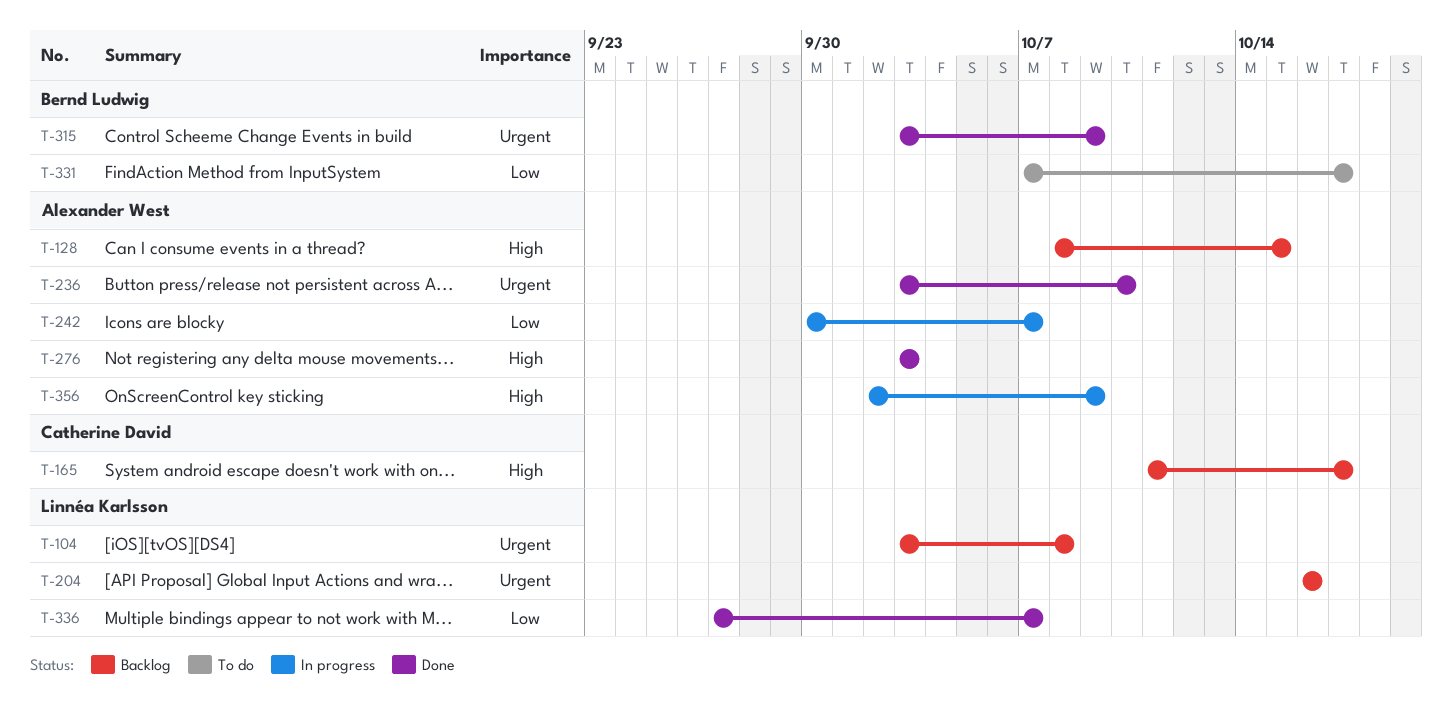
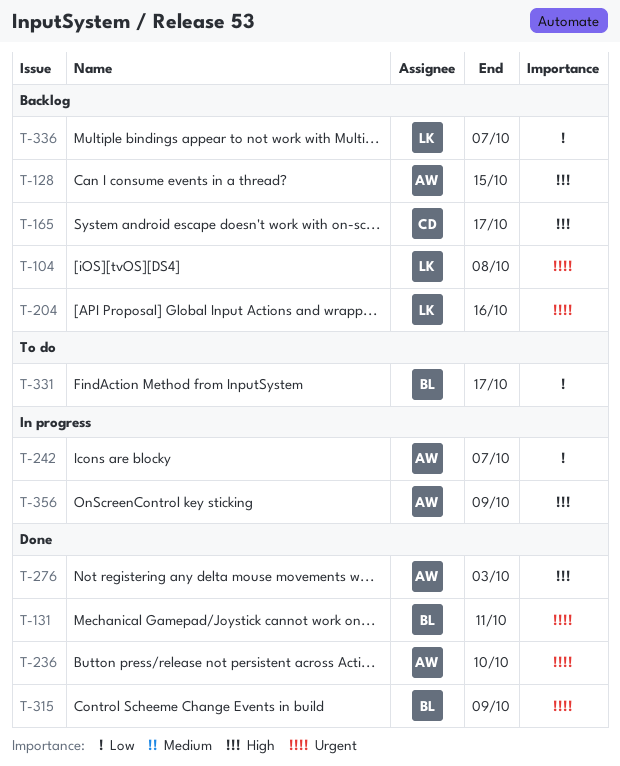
T-131: none -> present
T-336, status: Done -> Backlog

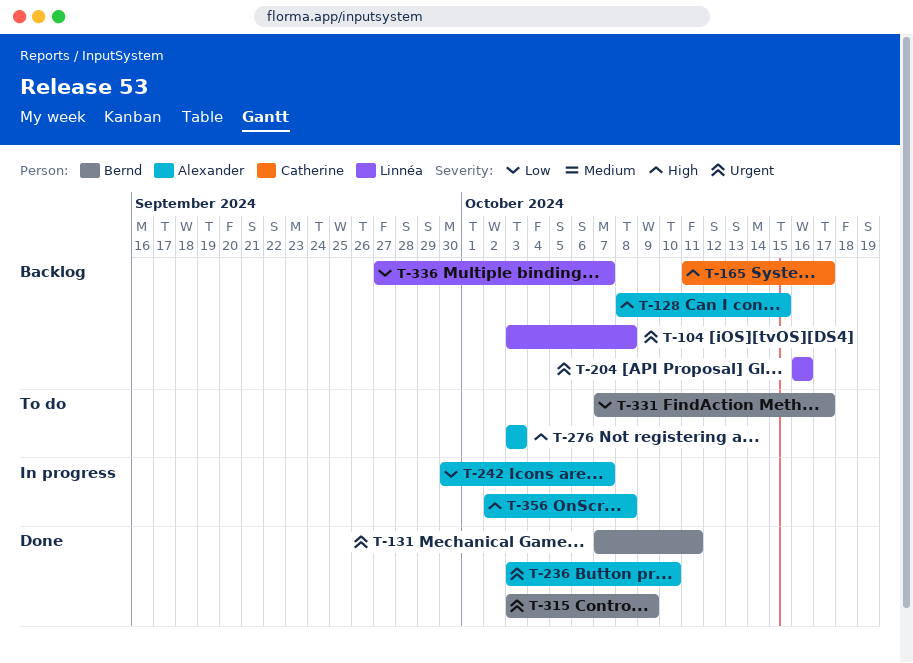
T-276, status: Done -> To do
T-356, due: Oct 9 -> Oct 8

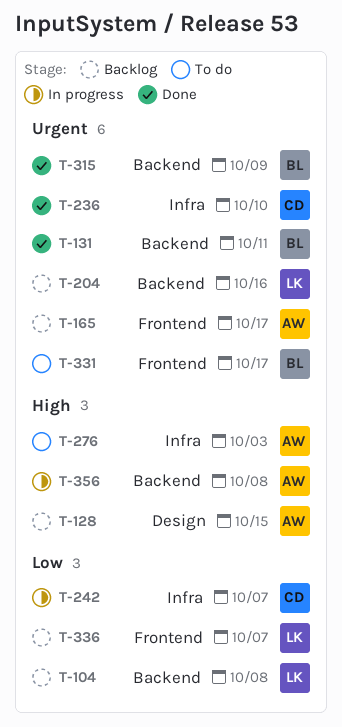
T-104, priority: Urgent -> Low
T-165, owner: Catherine -> Alexander
T-165, priority: High -> Urgent
T-236, owner: Alexander -> Catherine
T-242, owner: Alexander -> Catherine
T-331, priority: Low -> Urgent

